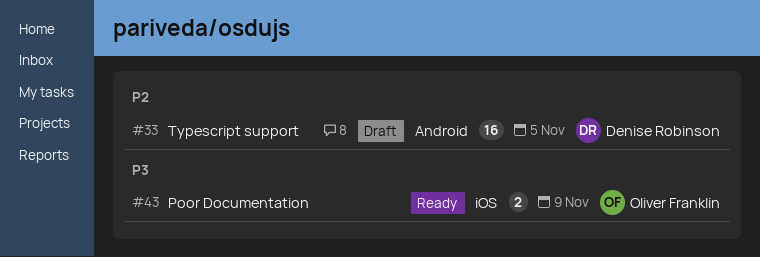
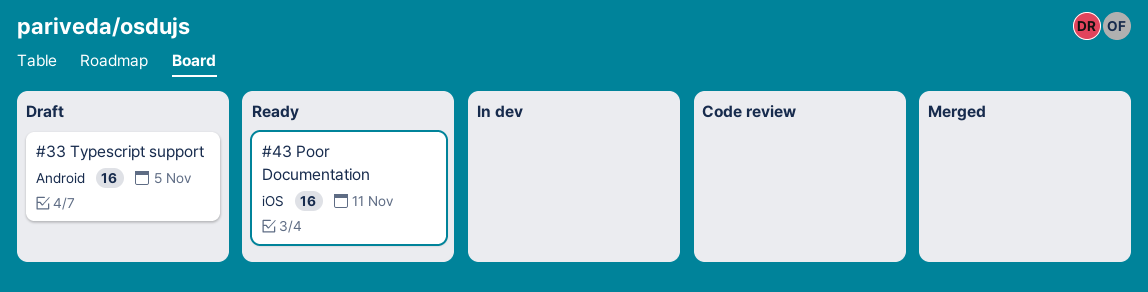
#43, estimate: 2 -> 16
#43, due: Nov 9 -> Nov 11

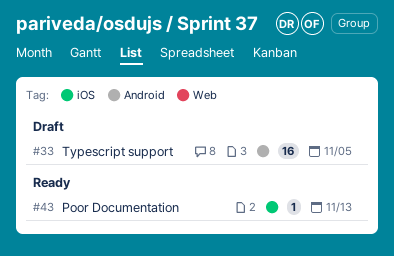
#43, estimate: 16 -> 1
#43, due: Nov 11 -> Nov 13

